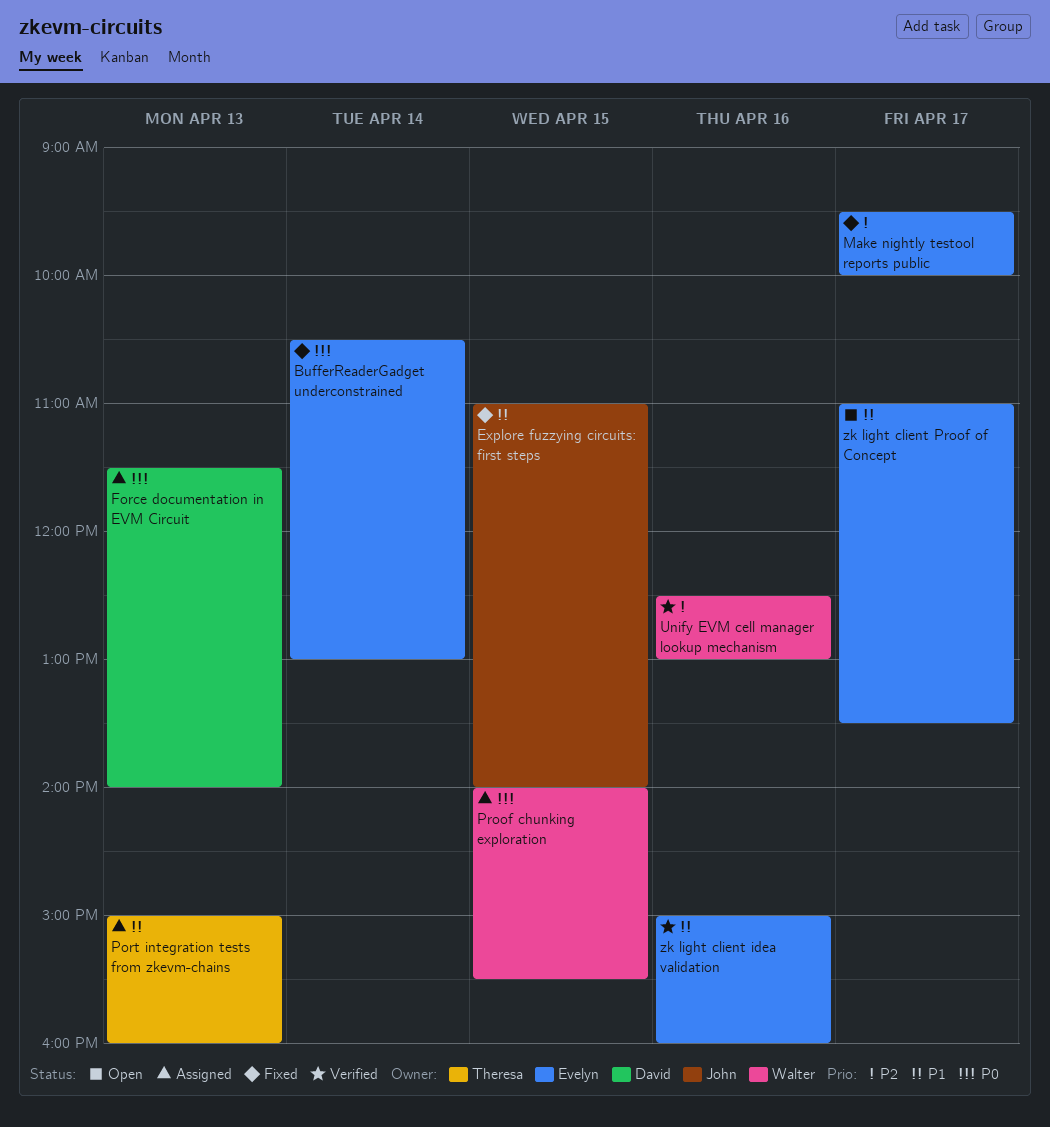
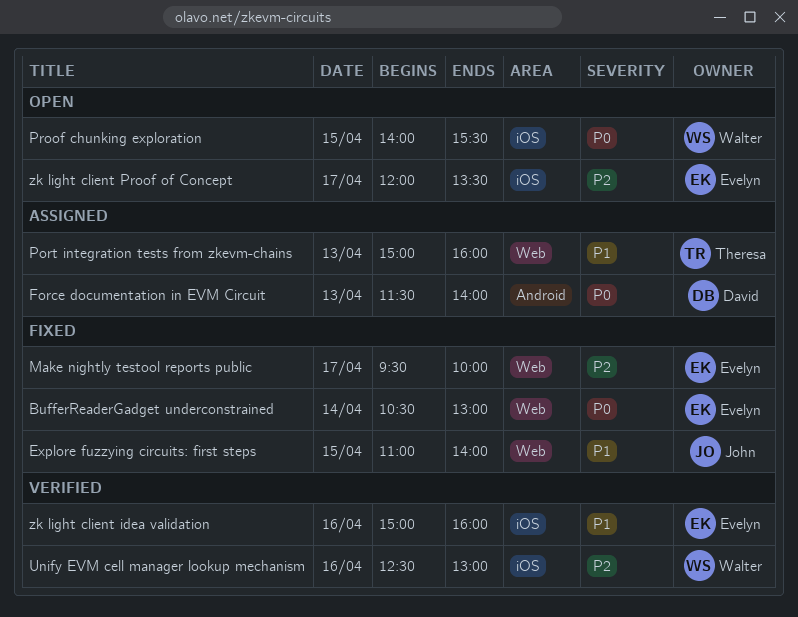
Proof chunking exploration, status: Assigned -> Open
zk light client Proof of Concept, priority: P1 -> P2
zk light client Proof of Concept, begins: 11:00 -> 12:00

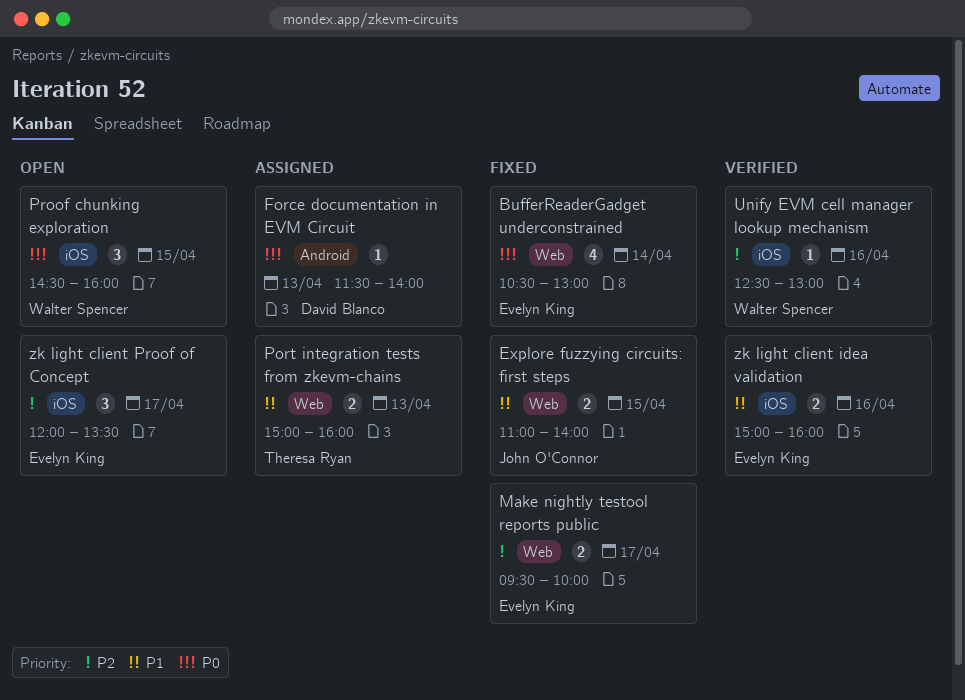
Proof chunking exploration, begins: 14:00 -> 14:30
Proof chunking exploration, ends: 15:30 -> 16:00

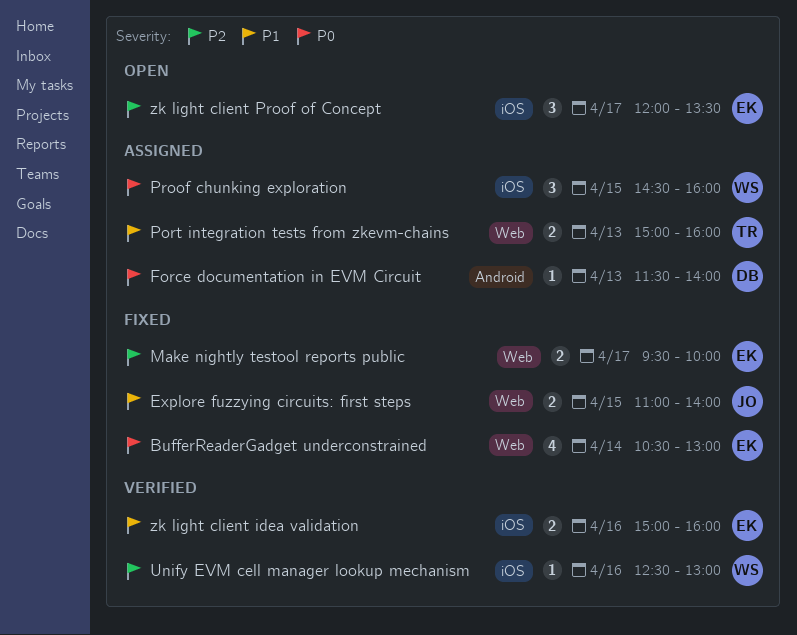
Proof chunking exploration, status: Open -> Assigned

